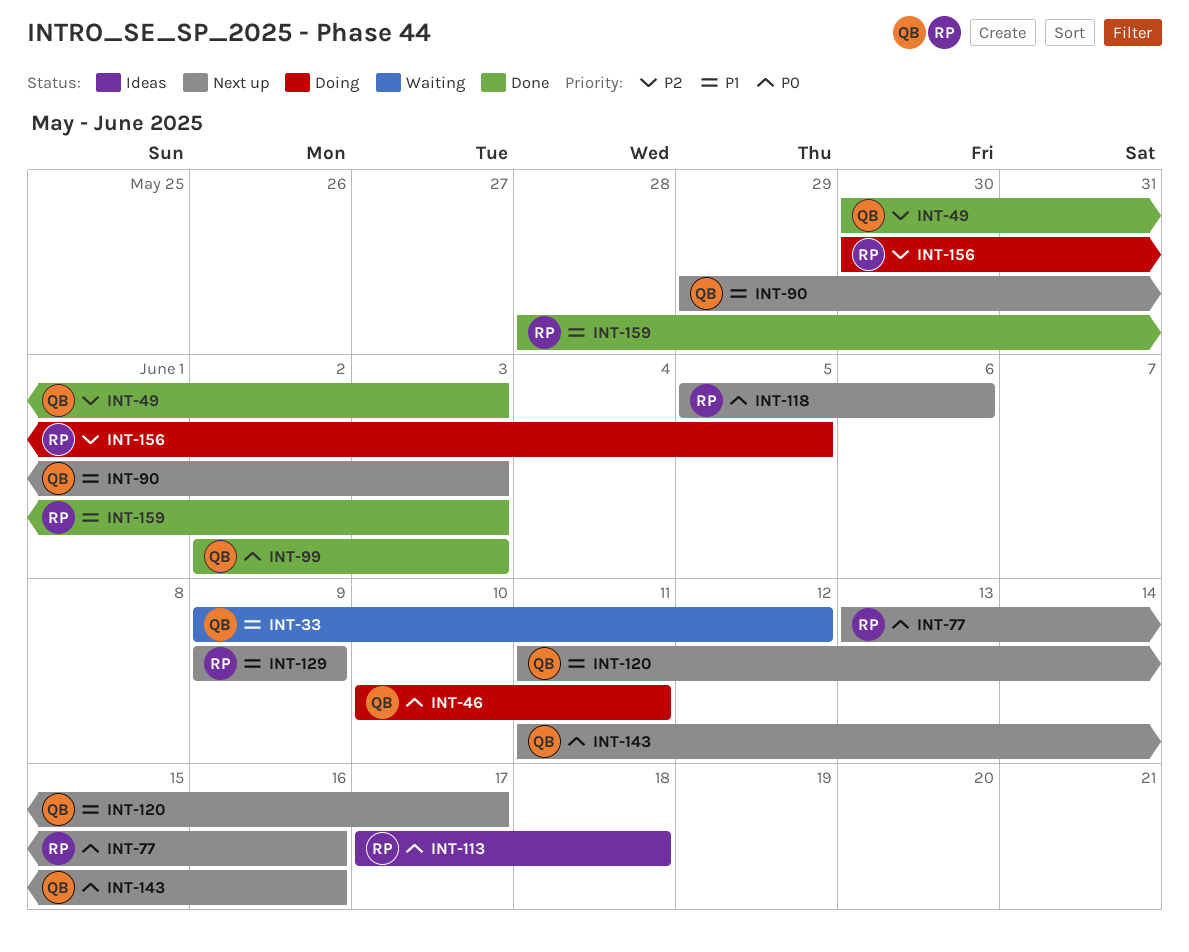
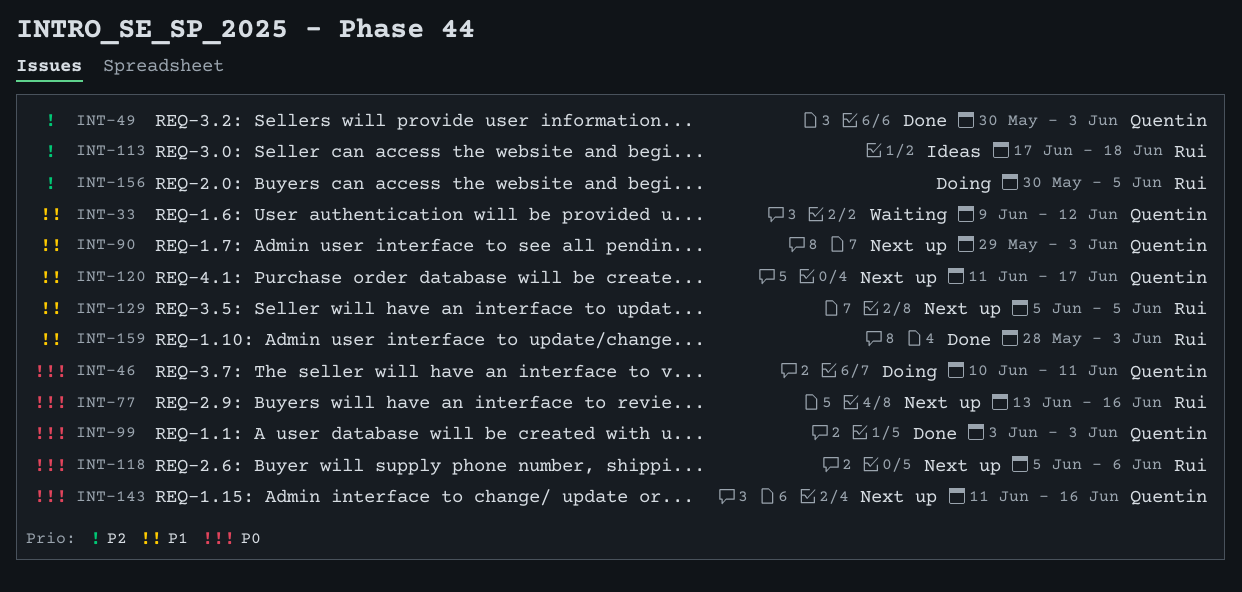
INT-99, start: Jun 2 -> Jun 3
INT-113, priority: P0 -> P2
INT-129, start: Jun 9 -> Jun 5
INT-129, due: Jun 9 -> Jun 5

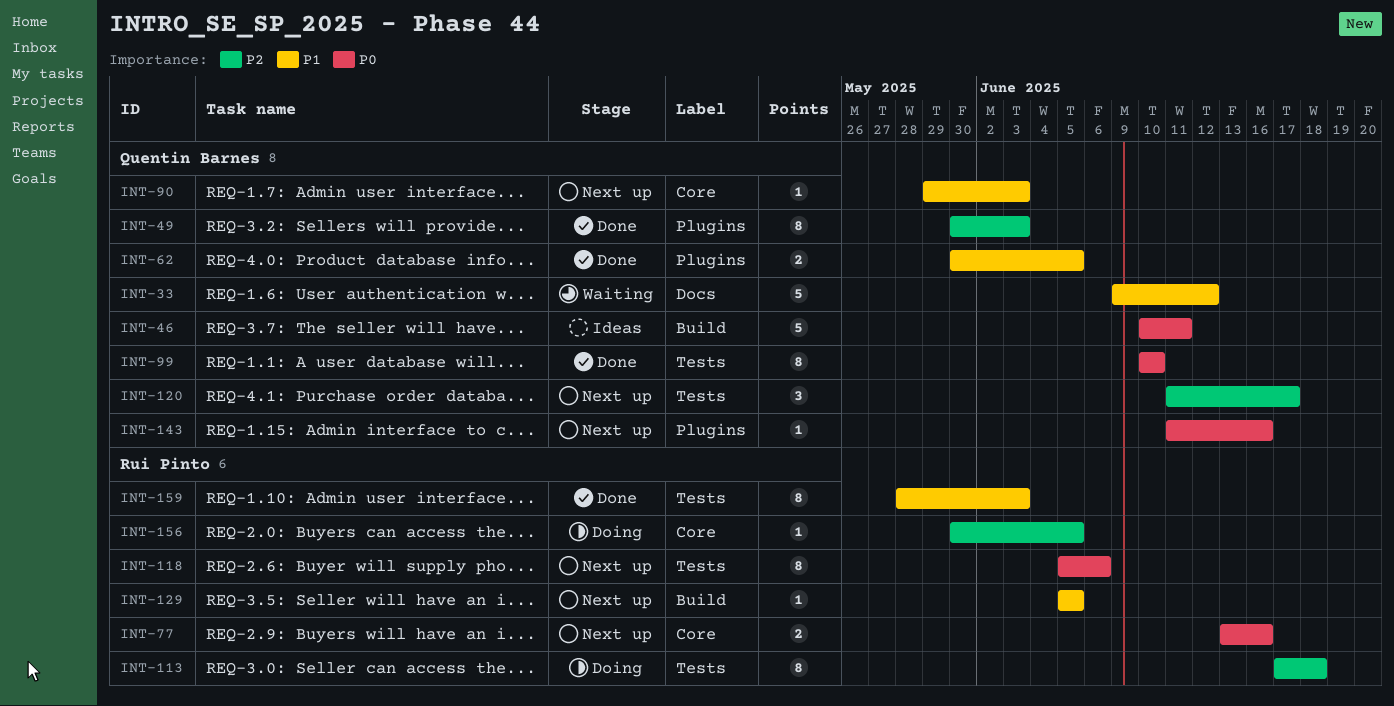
INT-46, status: Doing -> Ideas
INT-62: none -> present
INT-99, start: Jun 3 -> Jun 10
INT-99, due: Jun 3 -> Jun 10
INT-113, status: Ideas -> Doing
INT-120, priority: P1 -> P2

